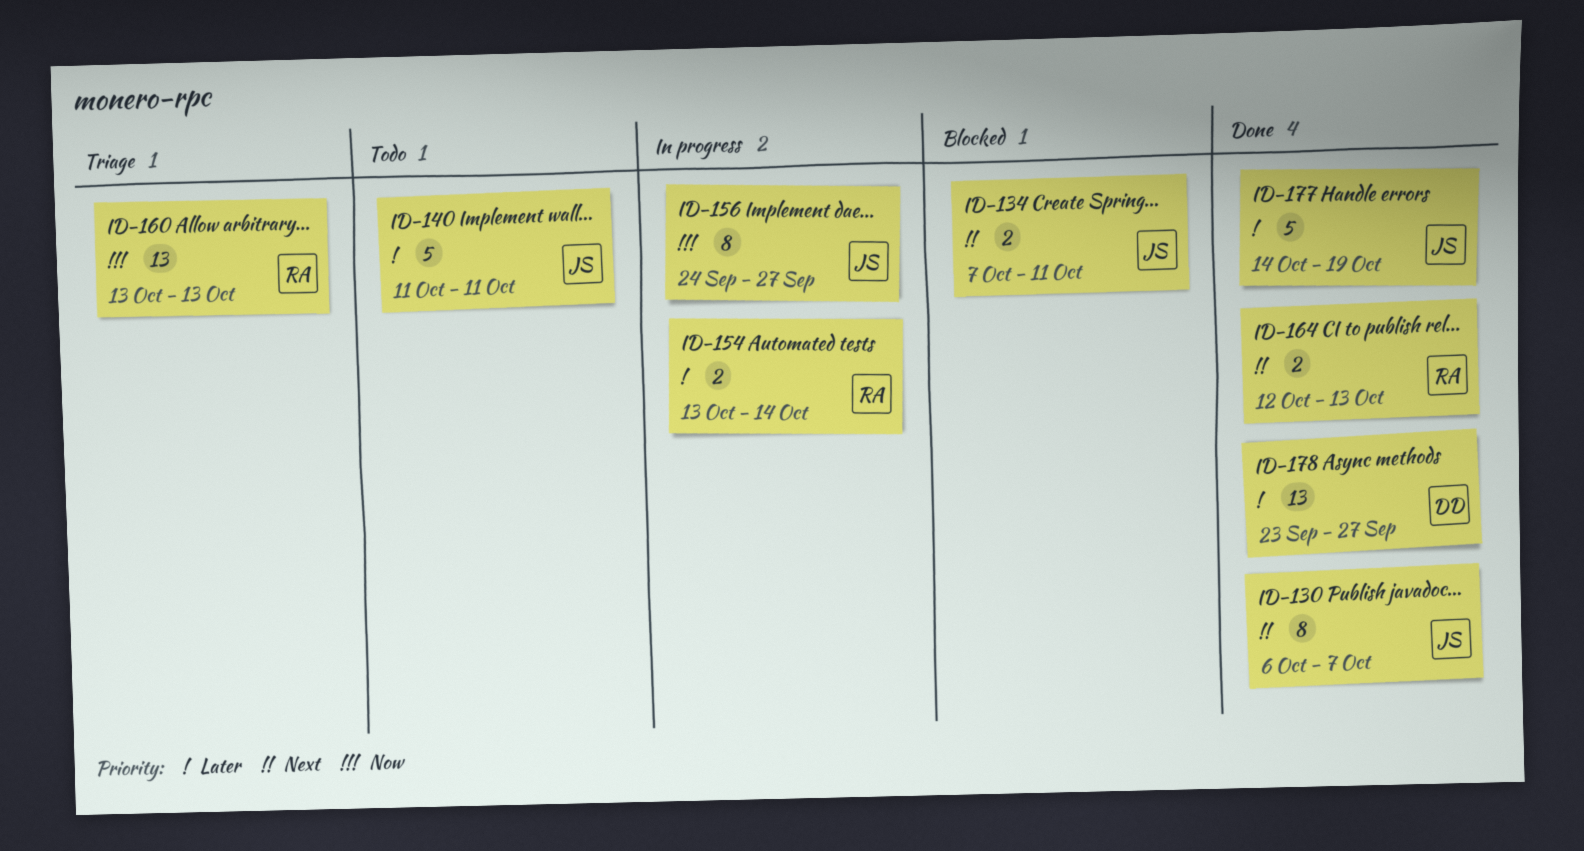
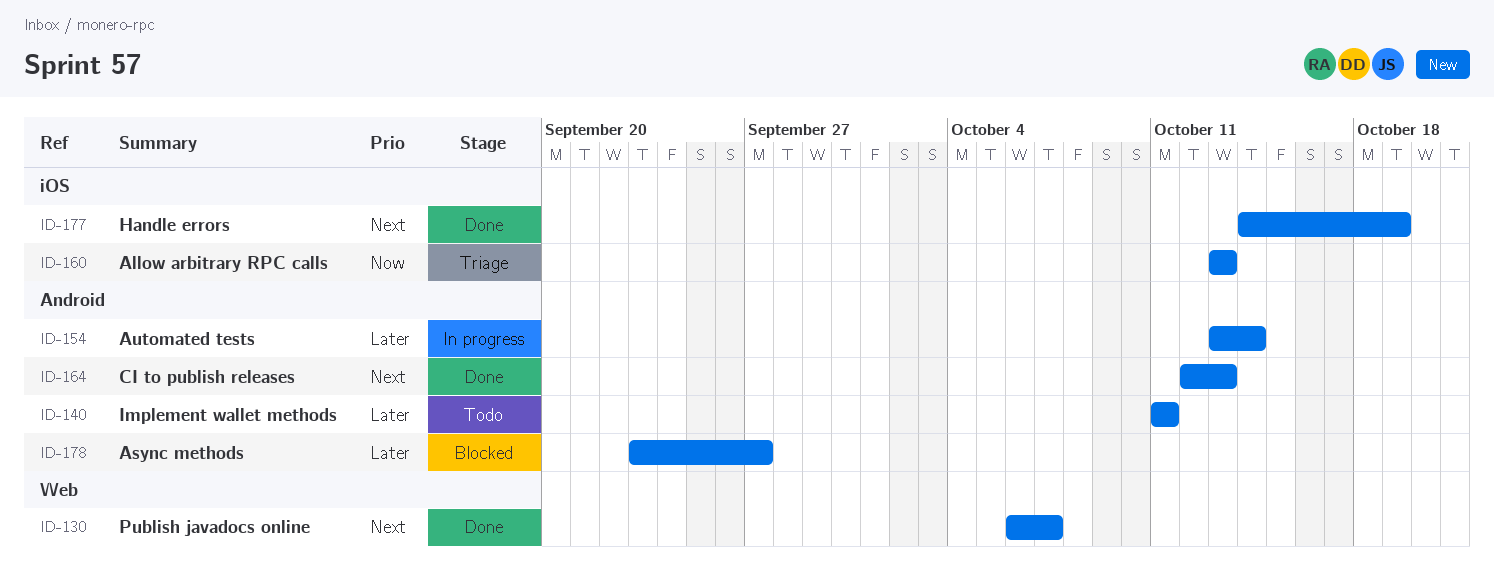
ID-134: present -> none
ID-156: present -> none
ID-177, priority: Later -> Next
ID-178, status: Done -> Blocked

